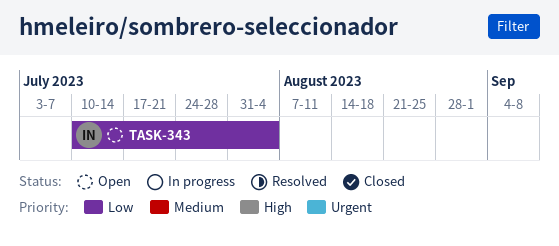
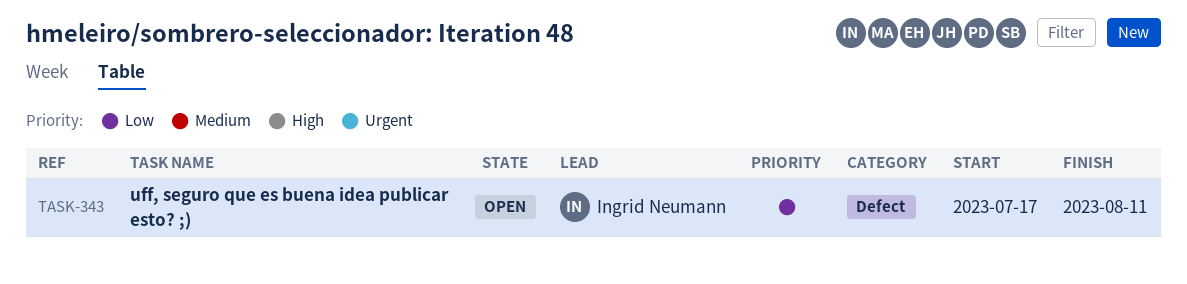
TASK-343, start: Jul 10 -> Jul 17
TASK-343, due: Aug 4 -> Aug 11

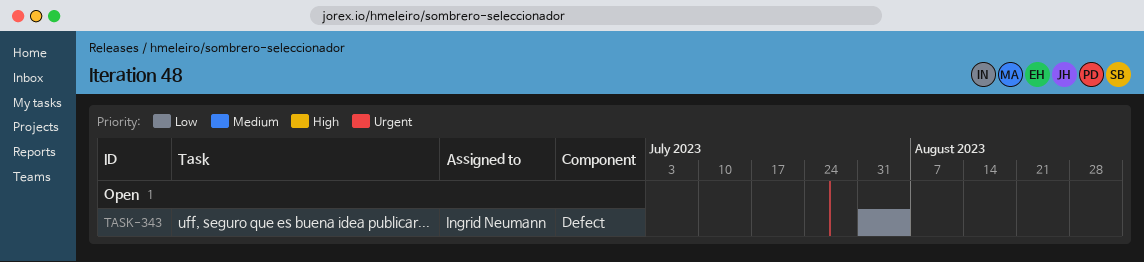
TASK-343, start: Jul 17 -> Jul 31
TASK-343, due: Aug 11 -> Aug 4

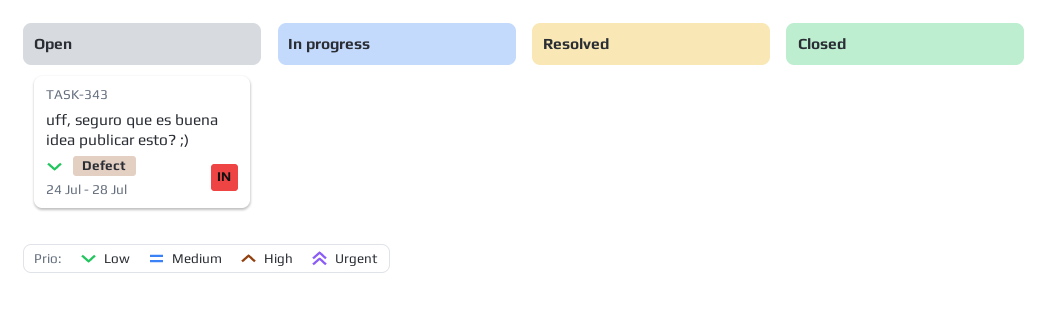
TASK-343, start: Jul 31 -> Jul 24
TASK-343, due: Aug 4 -> Jul 28

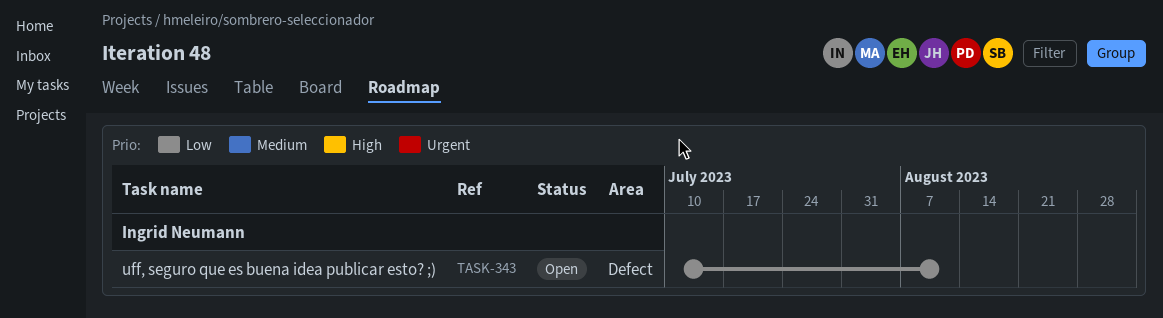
TASK-343, start: Jul 24 -> Jul 10
TASK-343, due: Jul 28 -> Aug 11

